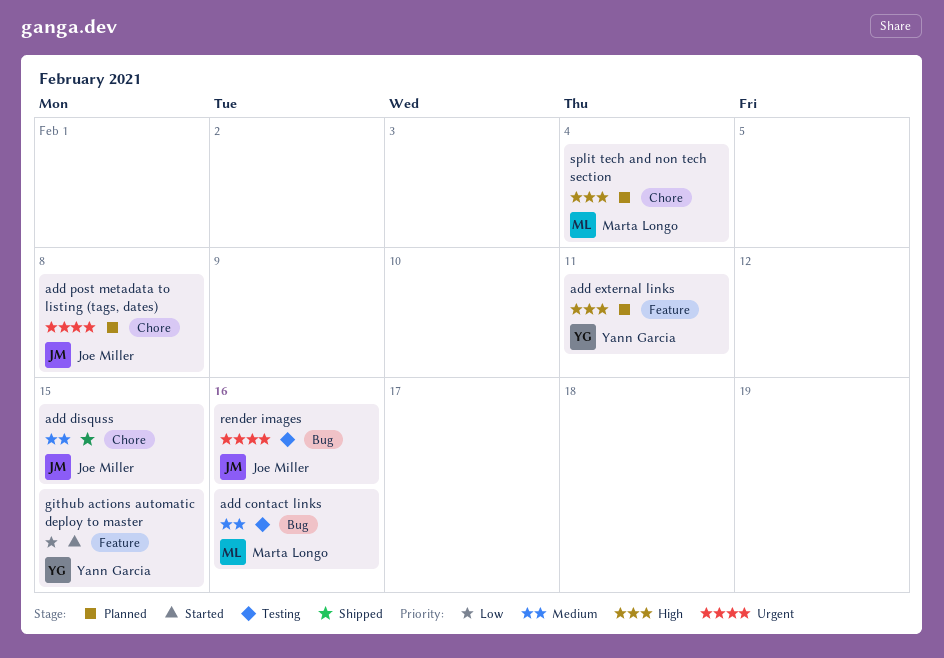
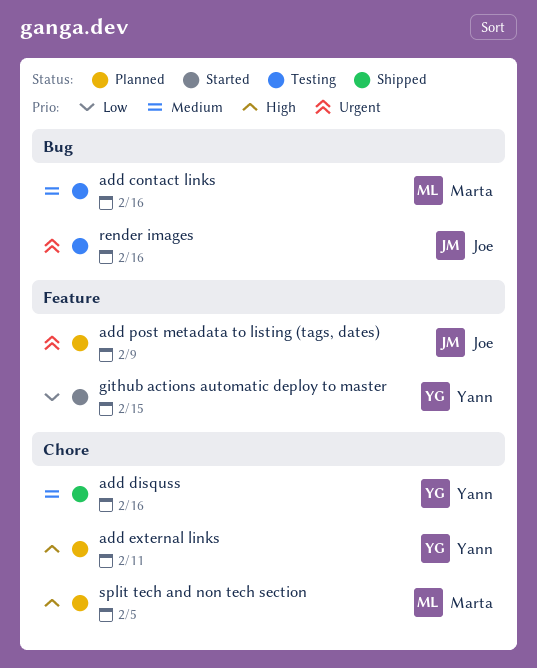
add disquss, owner: Joe Miller -> Yann Garcia
add disquss, due: Feb 15 -> Feb 16
add external links, label: Feature -> Chore
add post metadata to listing (tags, dates), label: Chore -> Feature
add post metadata to listing (tags, dates), due: Feb 8 -> Feb 9
split tech and non tech section, due: Feb 4 -> Feb 5

